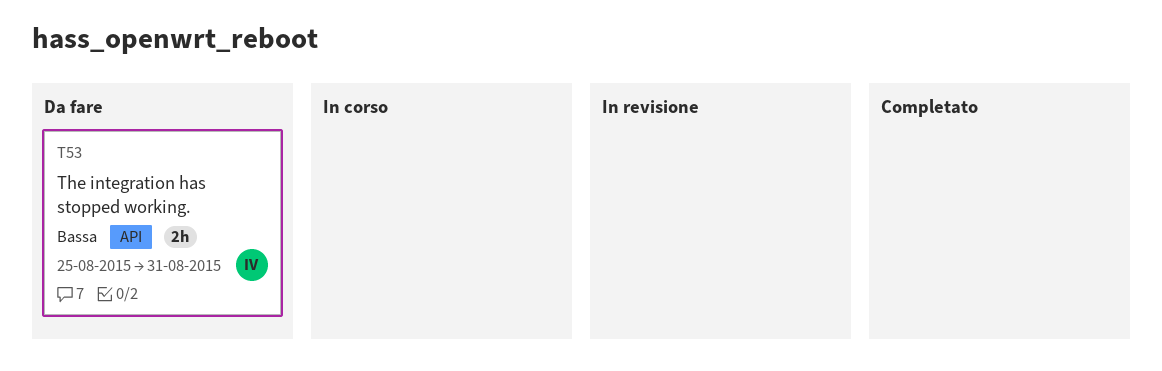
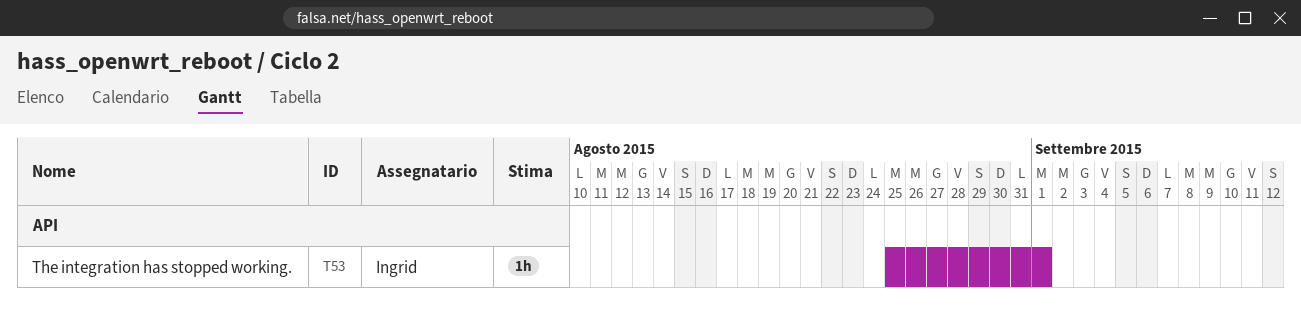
T53, estimate: 2h -> 1h
T53, due: Aug 31 -> Sep 1

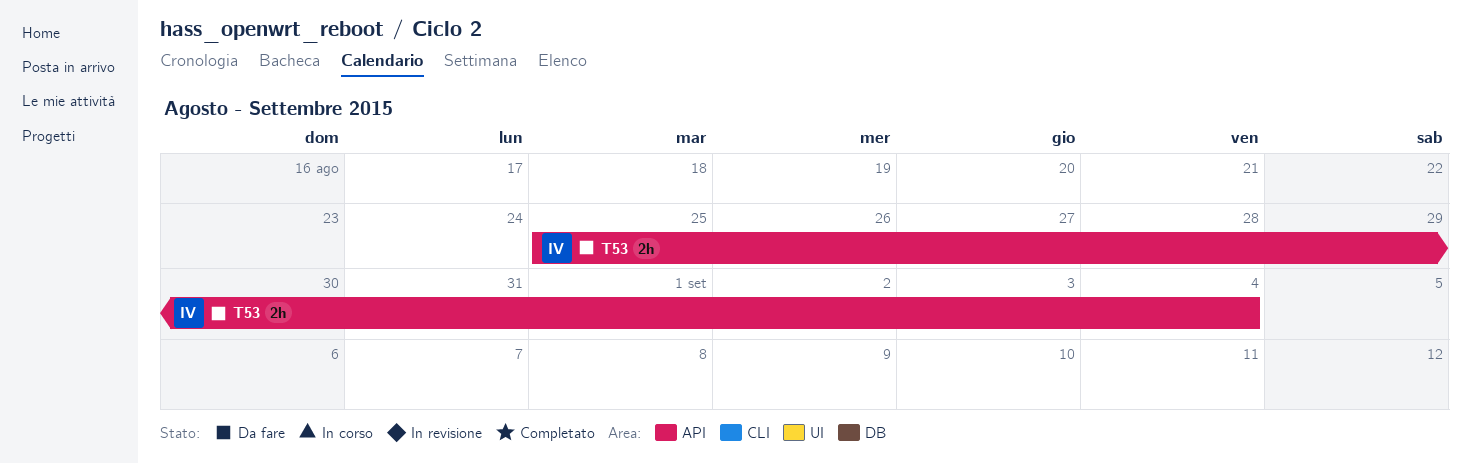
T53, estimate: 1h -> 2h
T53, due: Sep 1 -> Sep 4

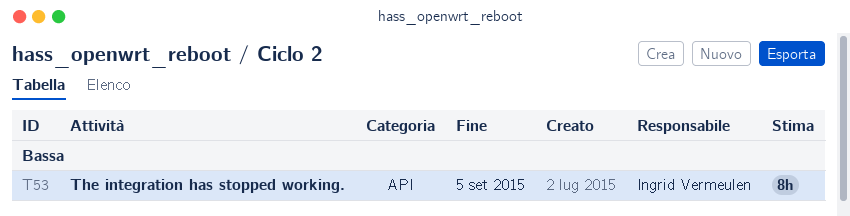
T53, estimate: 2h -> 8h
T53, due: Sep 4 -> Sep 5

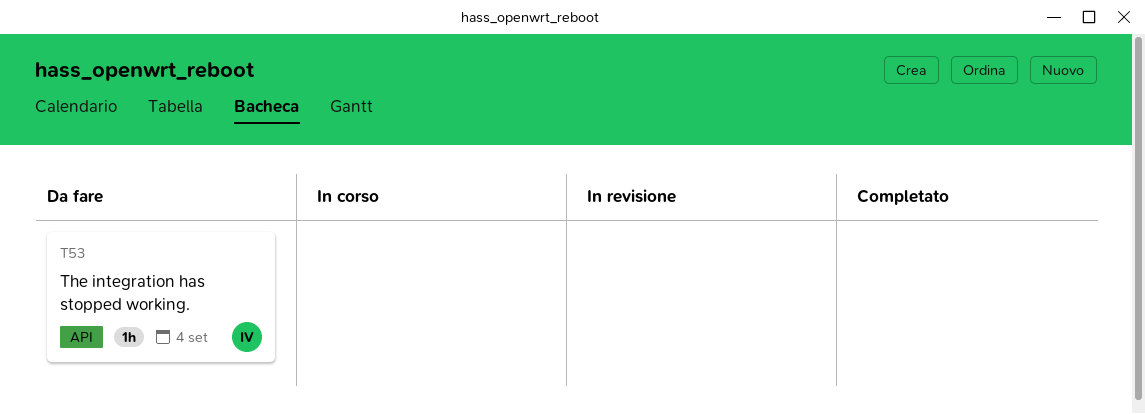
T53, estimate: 8h -> 1h
T53, due: Sep 5 -> Sep 4

